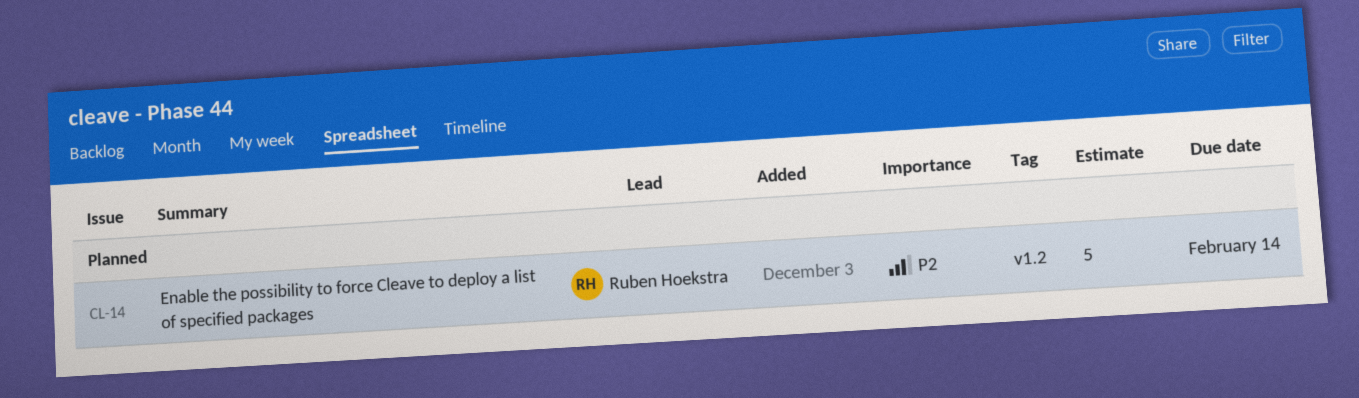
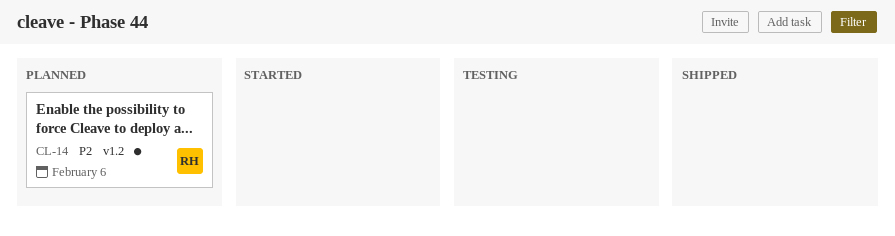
CL-14, estimate: 5 -> 1
CL-14, due: Feb 14 -> Feb 6

